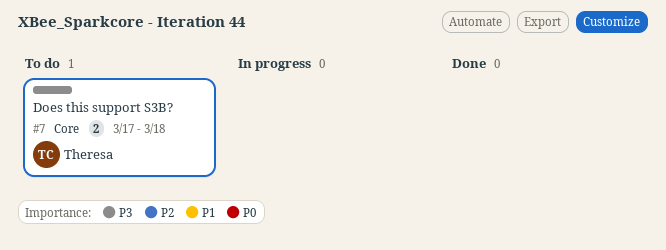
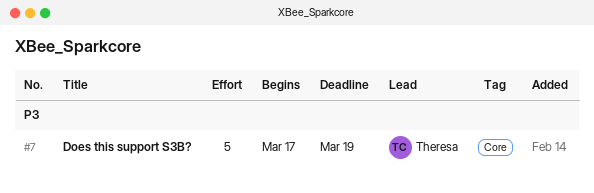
#7, estimate: 2 -> 5
#7, due: Mar 18 -> Mar 19

